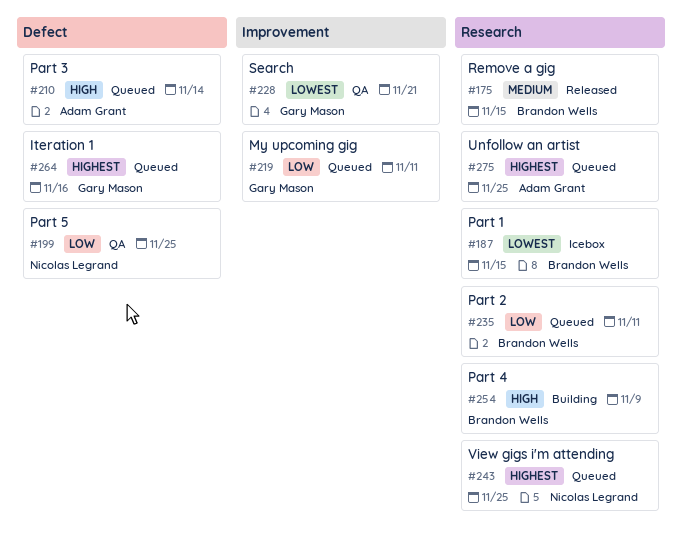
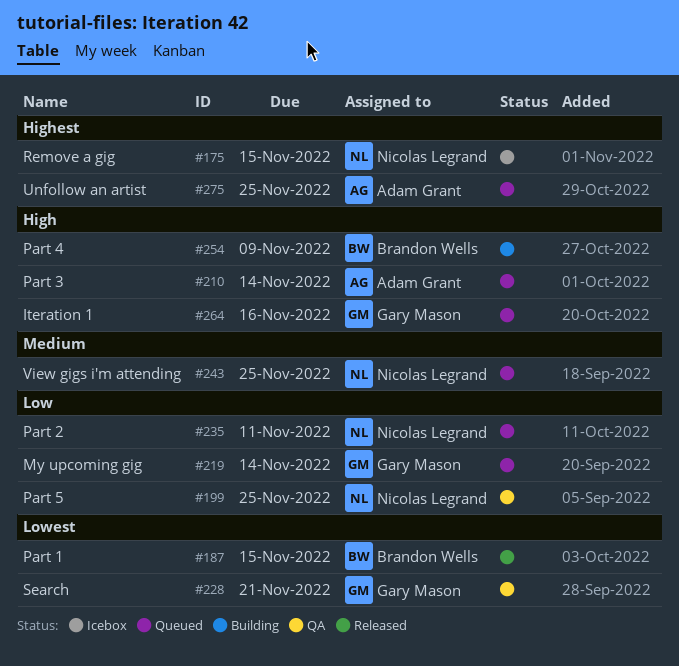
#175, status: Released -> Icebox
#175, owner: Brandon Wells -> Nicolas Legrand
#175, priority: Medium -> Highest
#187, status: Icebox -> Released
#219, due: Nov 11 -> Nov 14
#235, owner: Brandon Wells -> Nicolas Legrand
#243, priority: Highest -> Medium
#264, priority: Highest -> High

